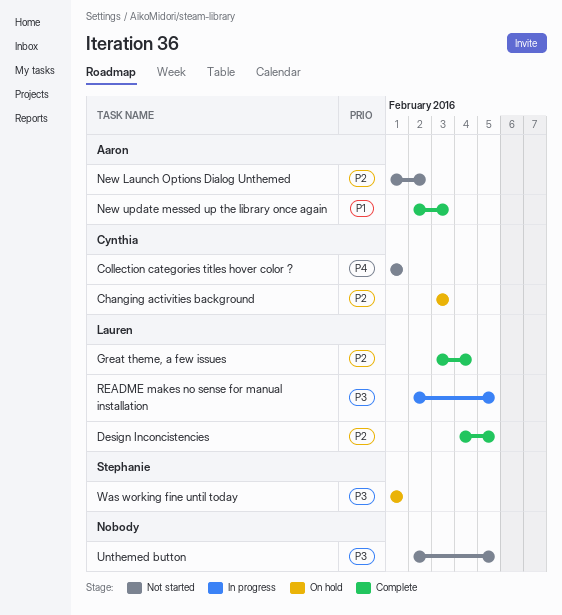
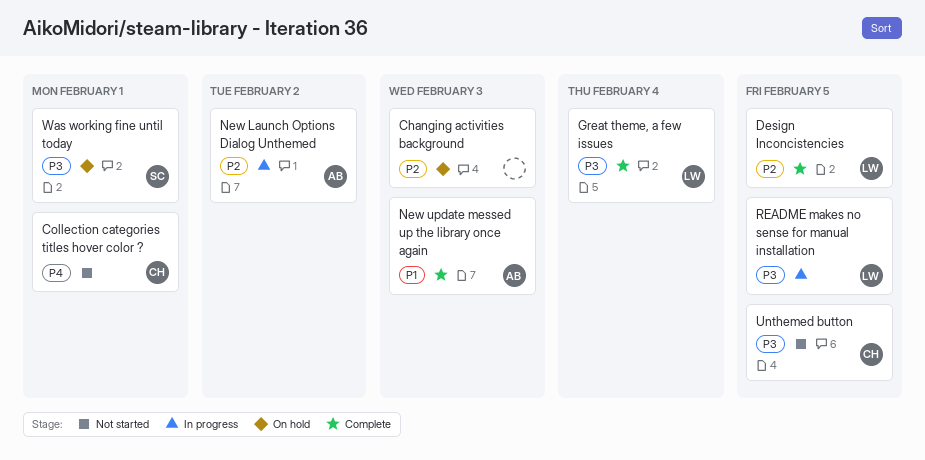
Changing activities background, owner: Cynthia -> none
Great theme, a few issues, priority: P2 -> P3
New Launch Options Dialog Unthemed, status: Not started -> In progress
Unthemed button, owner: none -> Cynthia

